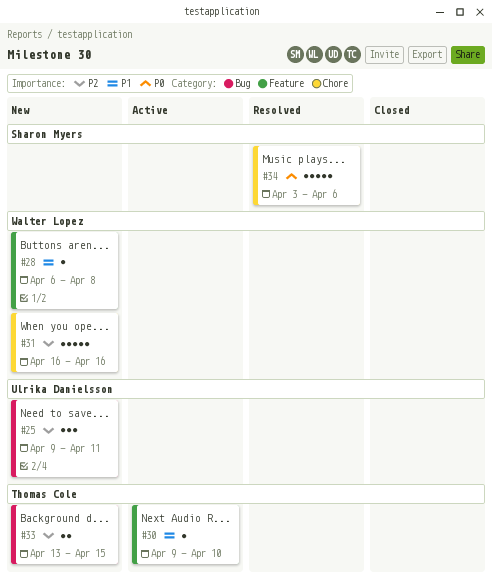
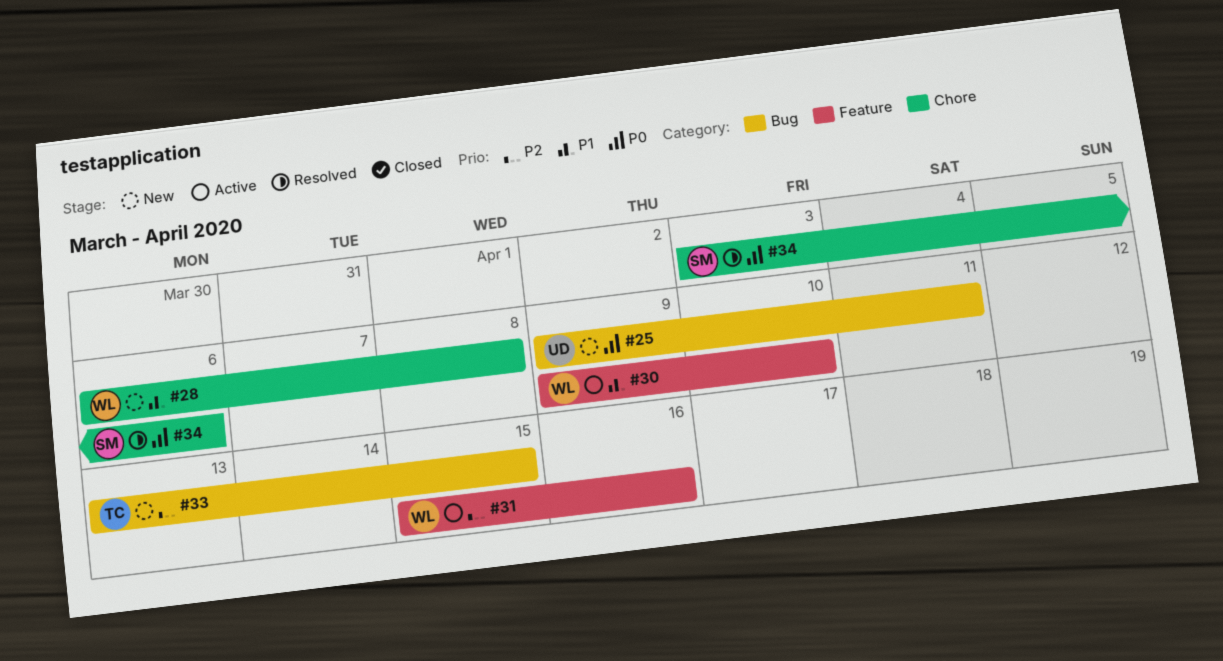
#25, priority: P2 -> P0
#28, label: Feature -> Chore
#30, owner: Thomas Cole -> Walter Lopez
#31, status: New -> Active
#31, label: Chore -> Feature
#31, start: Apr 16 -> Apr 15

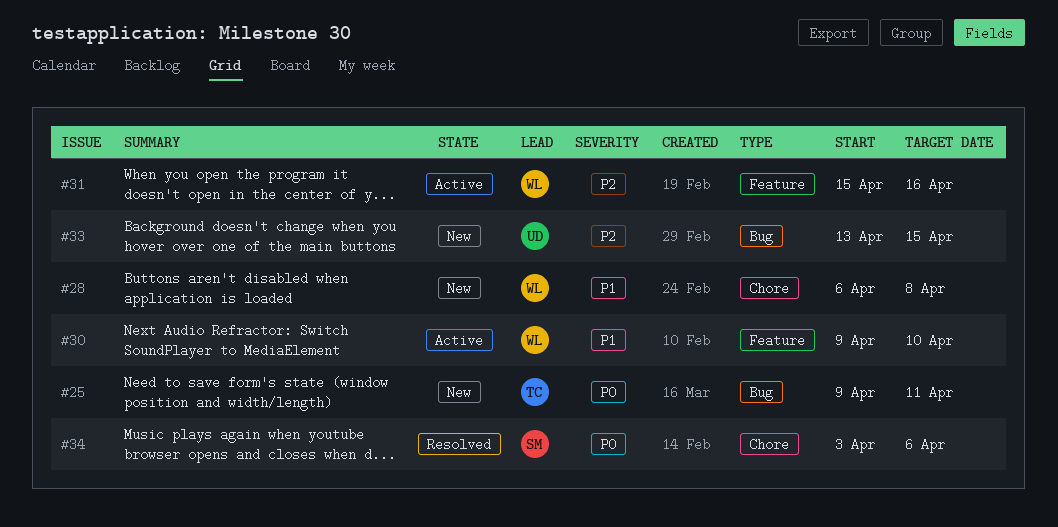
#25, owner: UD -> TC
#33, owner: TC -> UD

